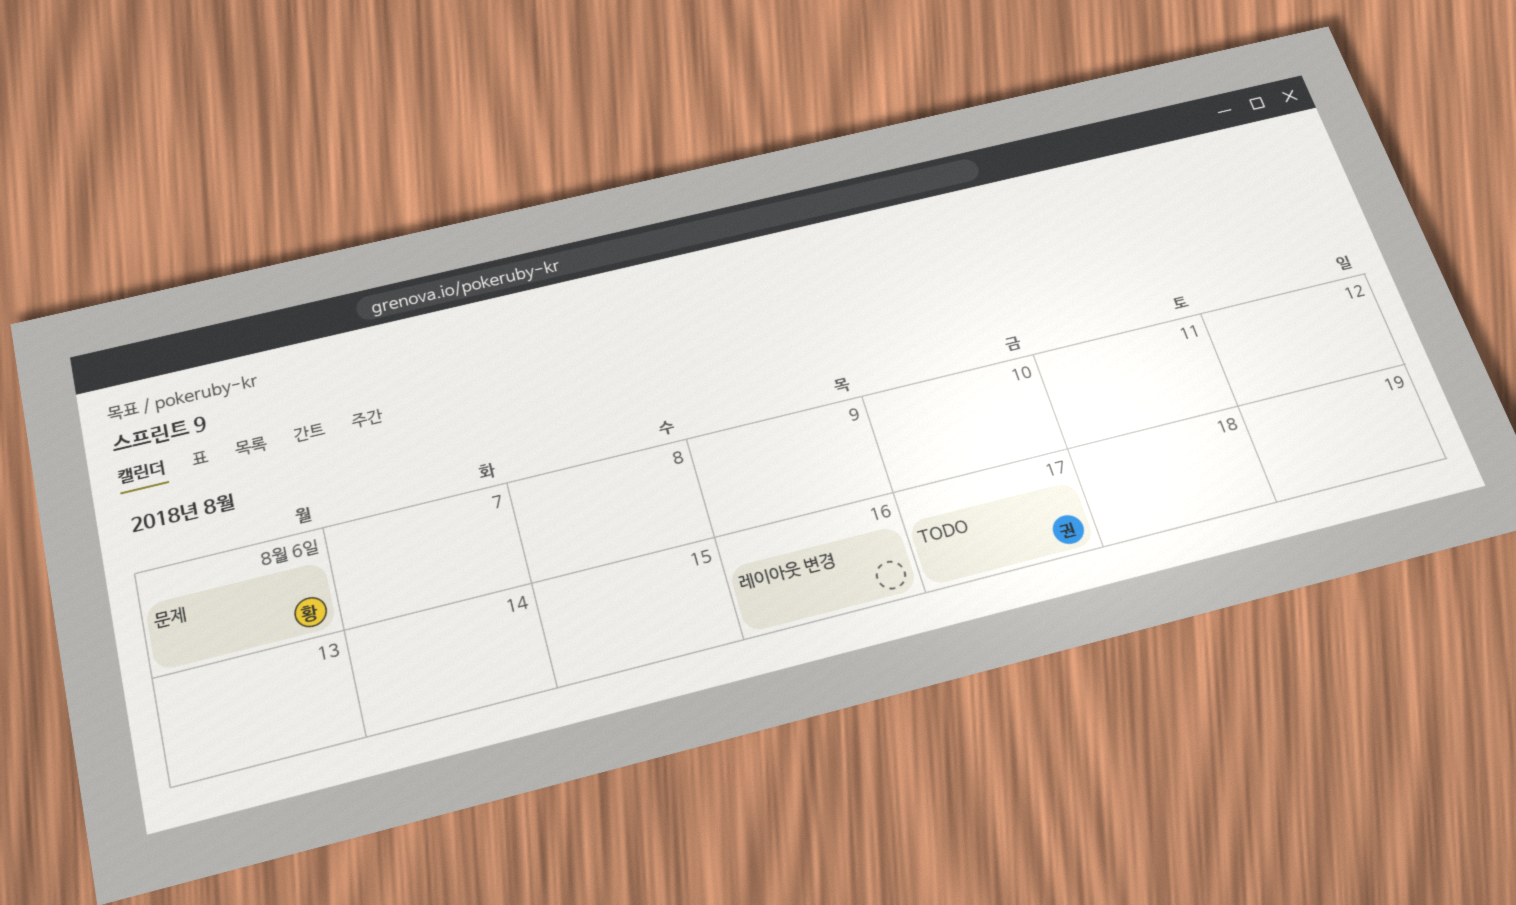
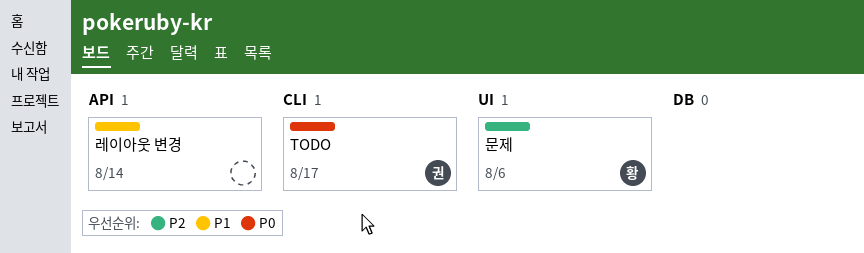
레이아웃 변경, due: Aug 16 -> Aug 14

